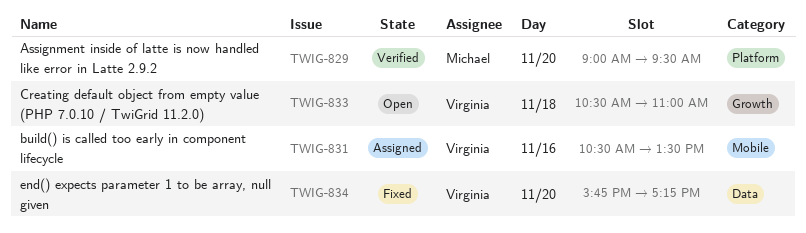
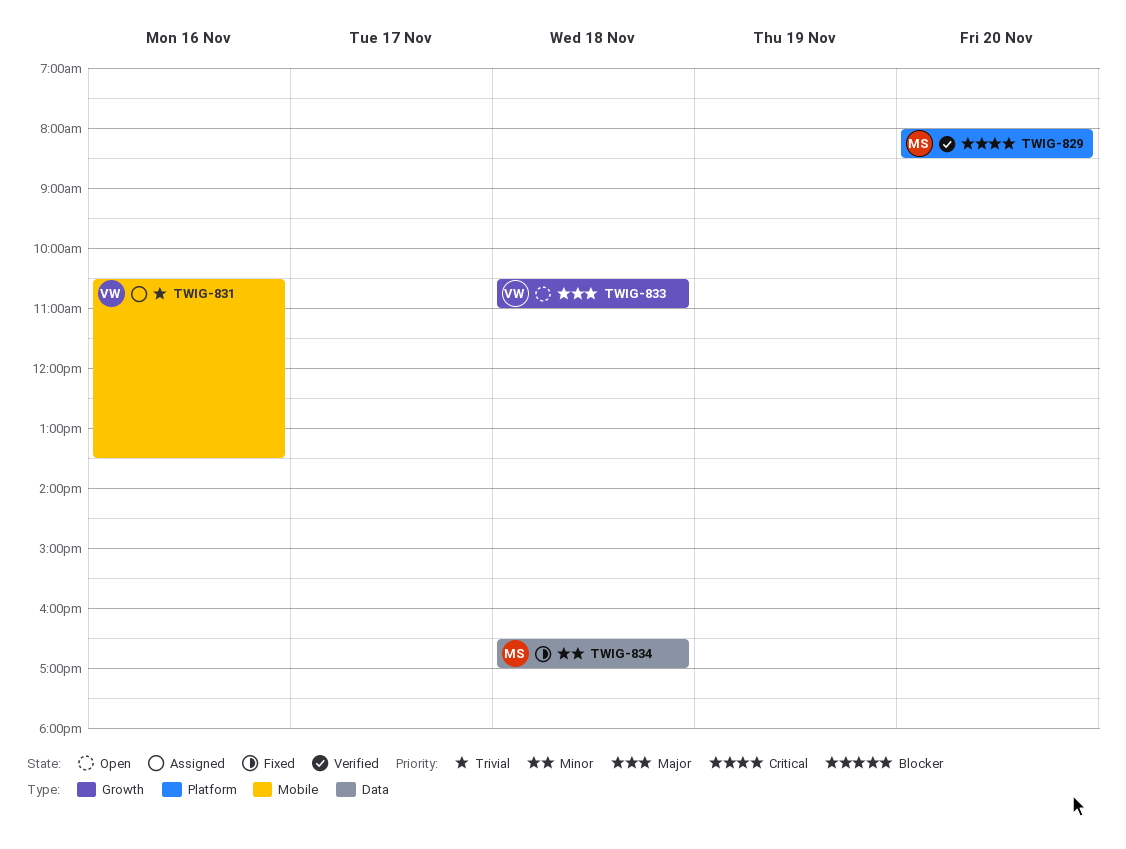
TWIG-829, begins: 09:00 -> 08:00
TWIG-829, ends: 09:30 -> 08:30
TWIG-834, owner: Virginia -> Michael
TWIG-834, day: Nov 20 -> Nov 18
TWIG-834, begins: 15:45 -> 16:30
TWIG-834, ends: 17:15 -> 17:00

